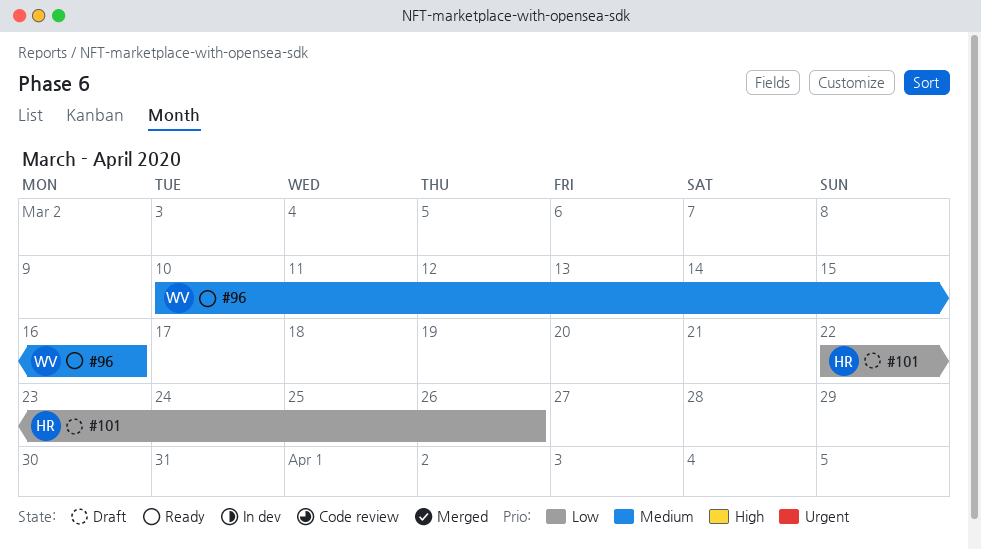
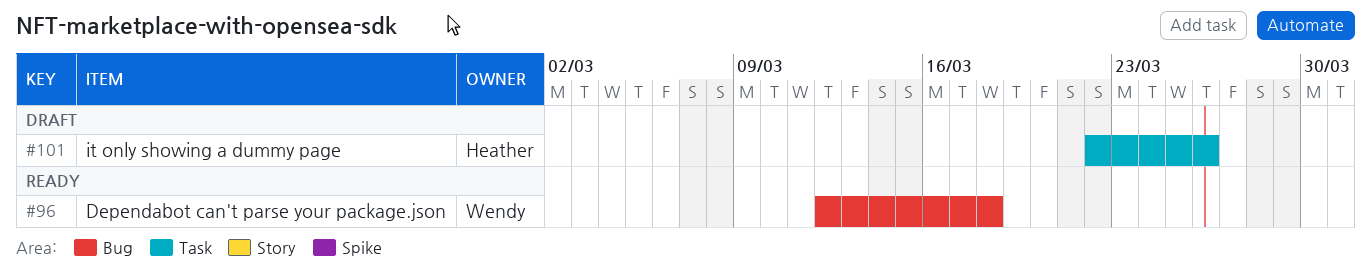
#96, start: Mar 10 -> Mar 12
#96, due: Mar 16 -> Mar 18

